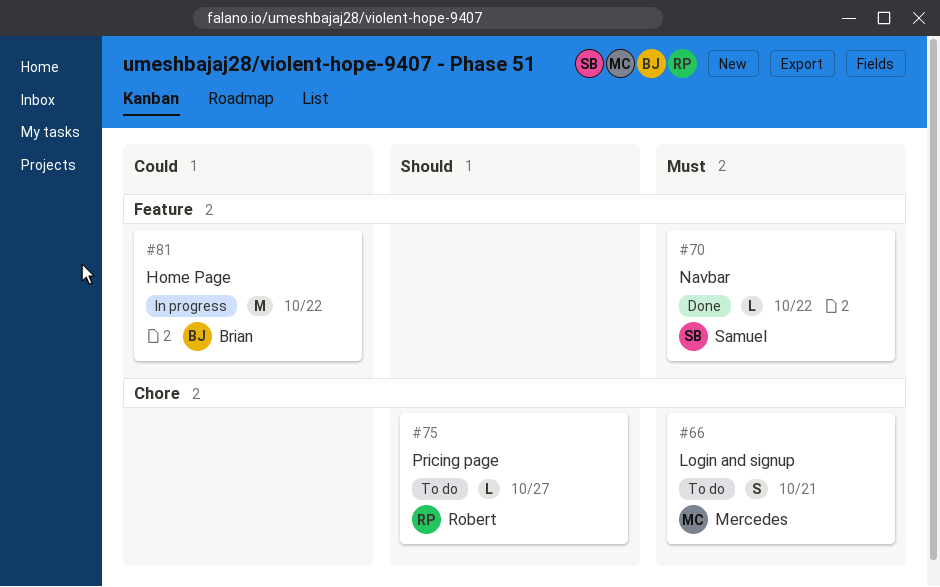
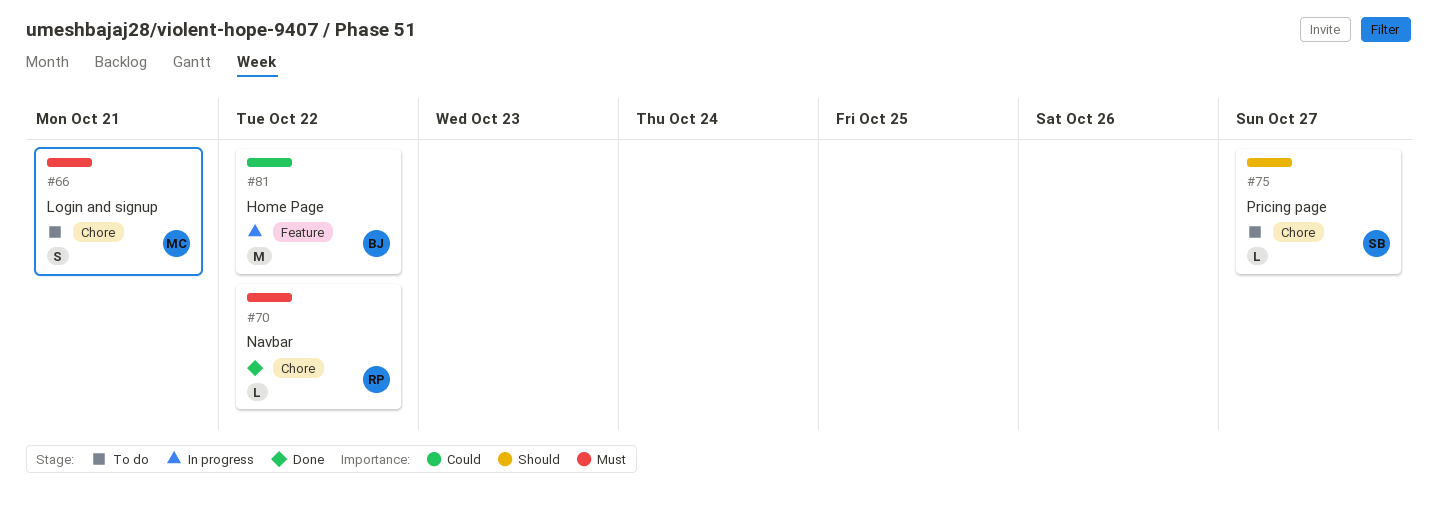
#70, owner: Samuel -> Robert
#70, label: Feature -> Chore
#75, owner: Robert -> Samuel

